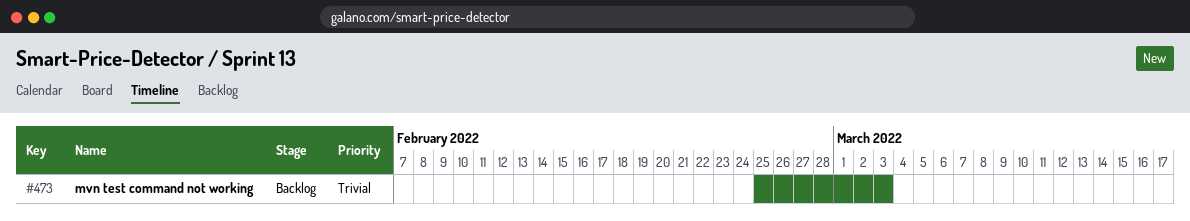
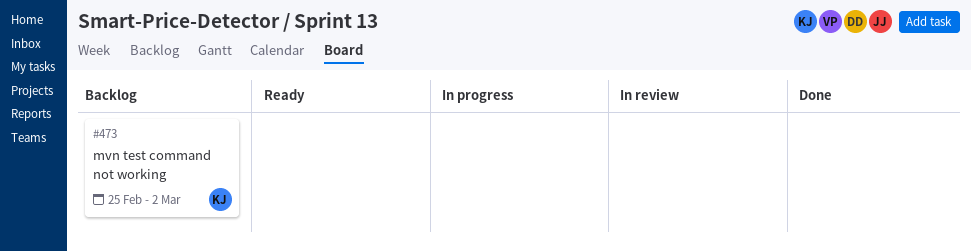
#473, due: Mar 3 -> Mar 2

